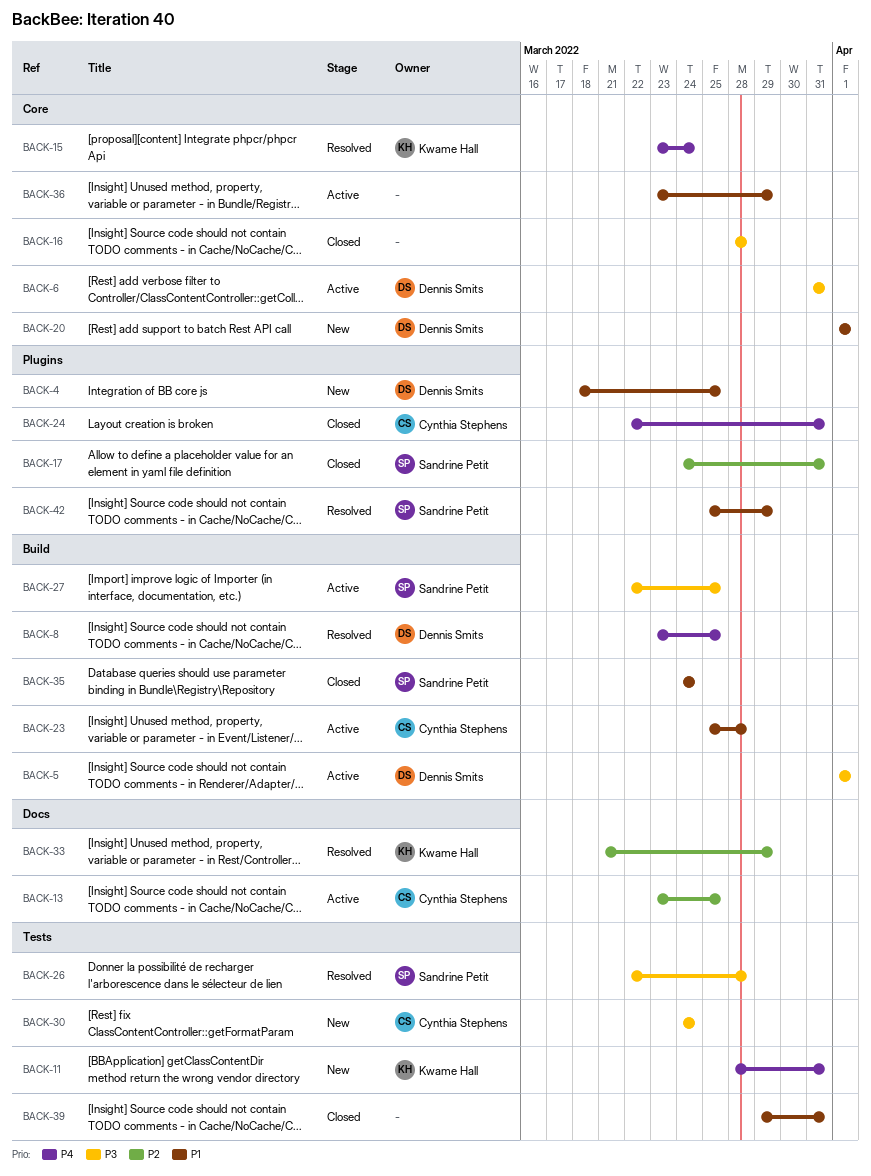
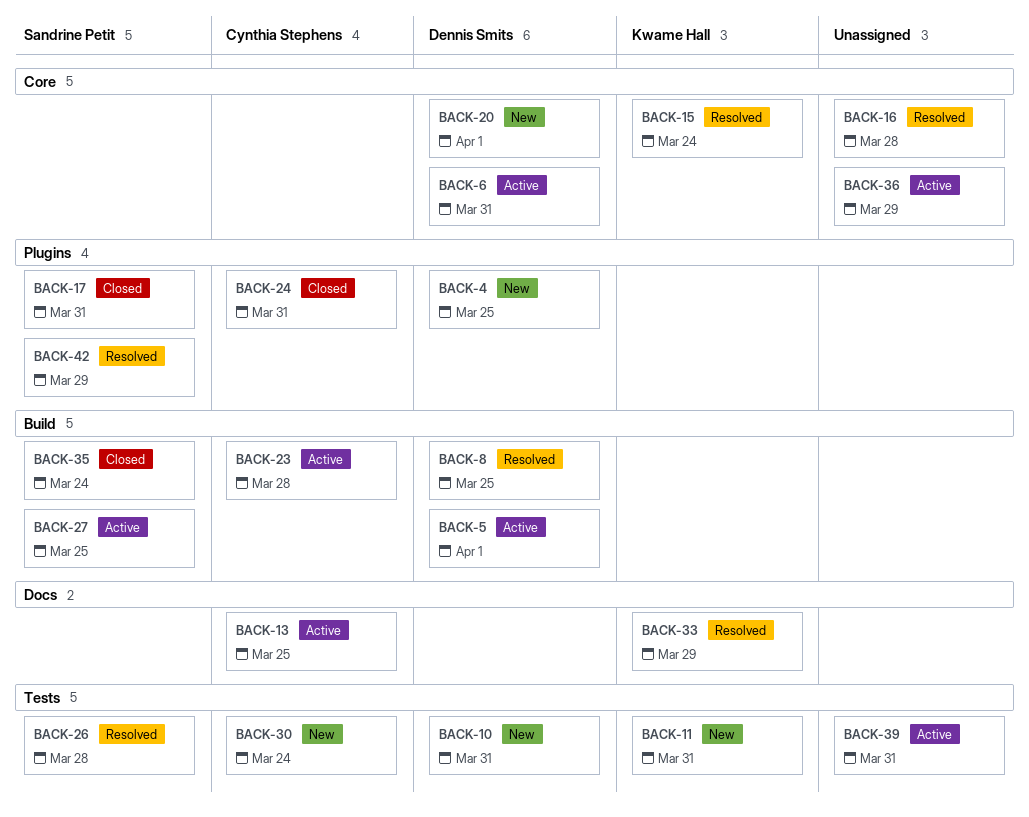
BACK-10: none -> present
BACK-16, status: Closed -> Resolved
BACK-39, status: Closed -> Active

